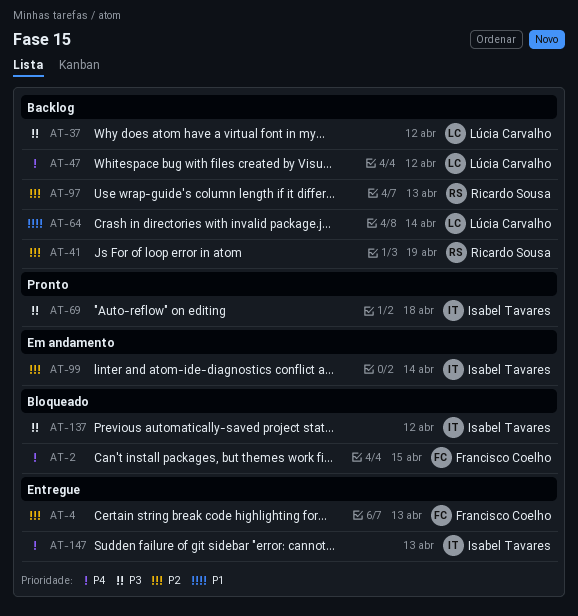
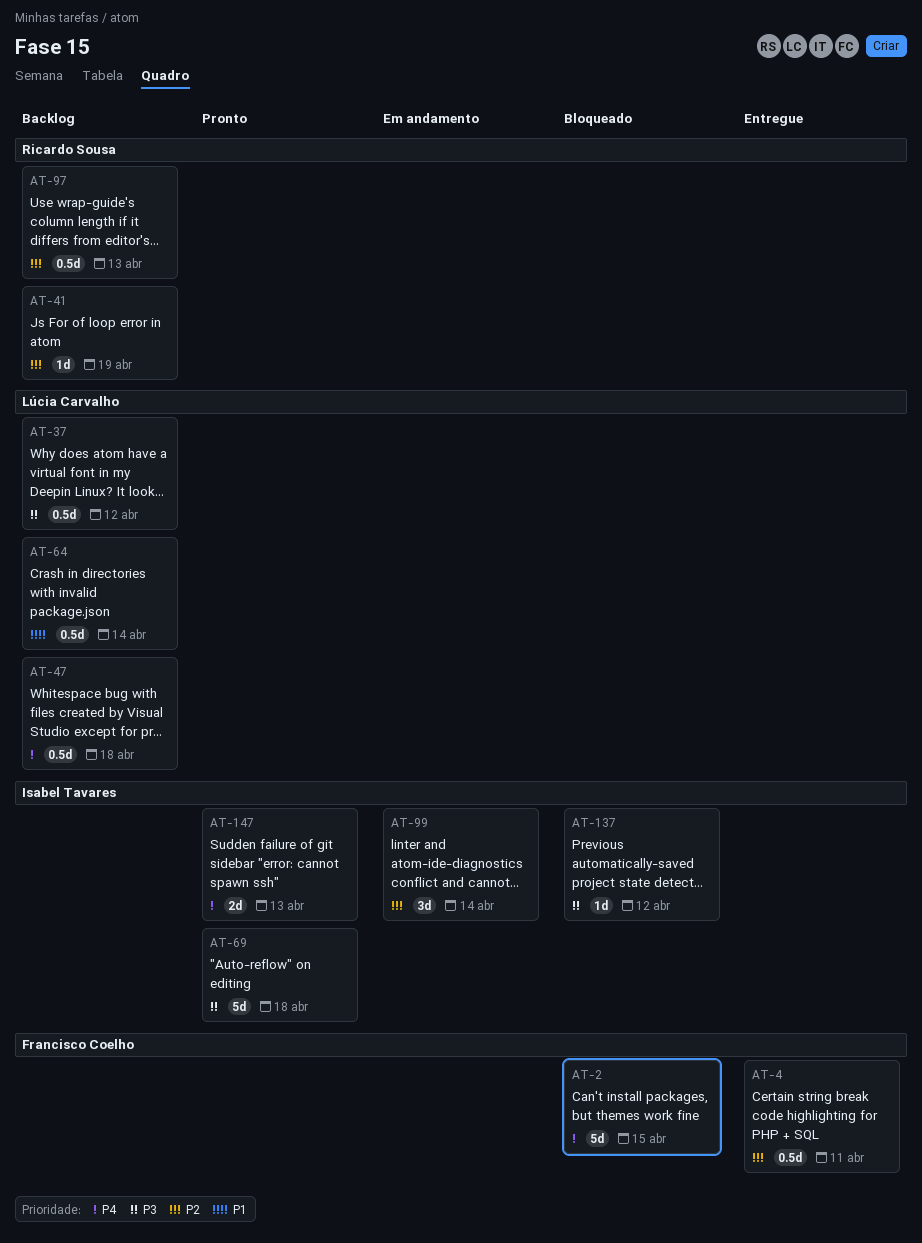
AT-4, due: Apr 13 -> Apr 11
AT-47, due: Apr 12 -> Apr 18
AT-147, status: Entregue -> Pronto

